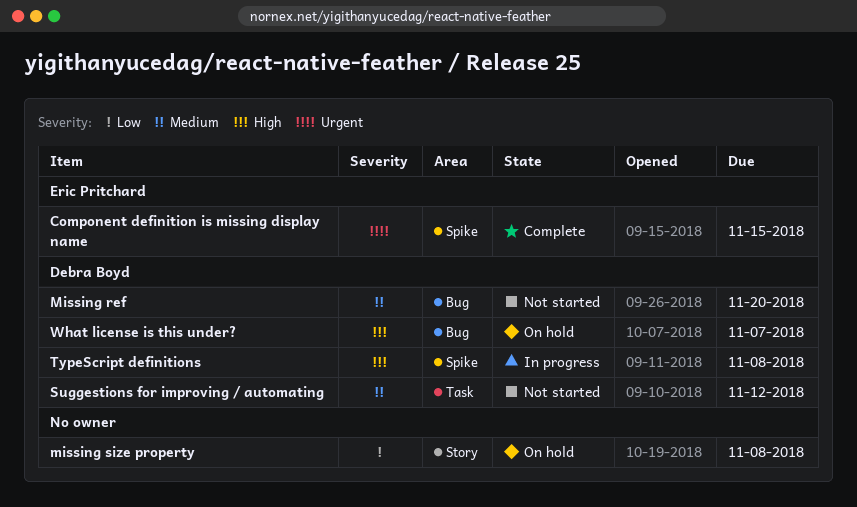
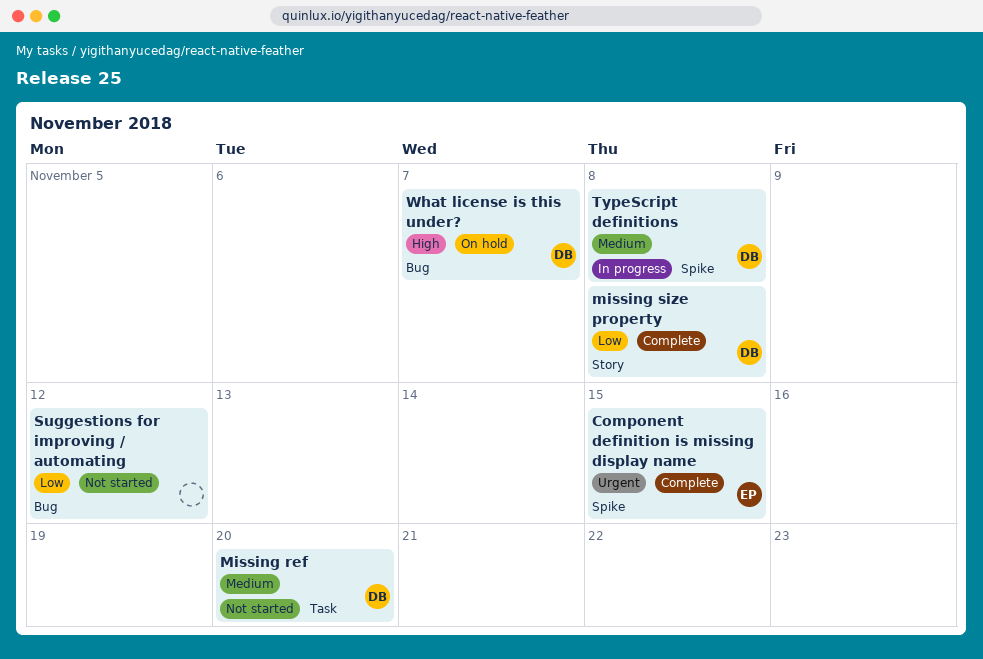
Missing ref, label: Bug -> Task
missing size property, status: On hold -> Complete
missing size property, owner: none -> Debra Boyd
Suggestions for improving / automating, owner: Debra Boyd -> none
Suggestions for improving / automating, priority: Medium -> Low
Suggestions for improving / automating, label: Task -> Bug
TypeScript definitions, priority: High -> Medium

